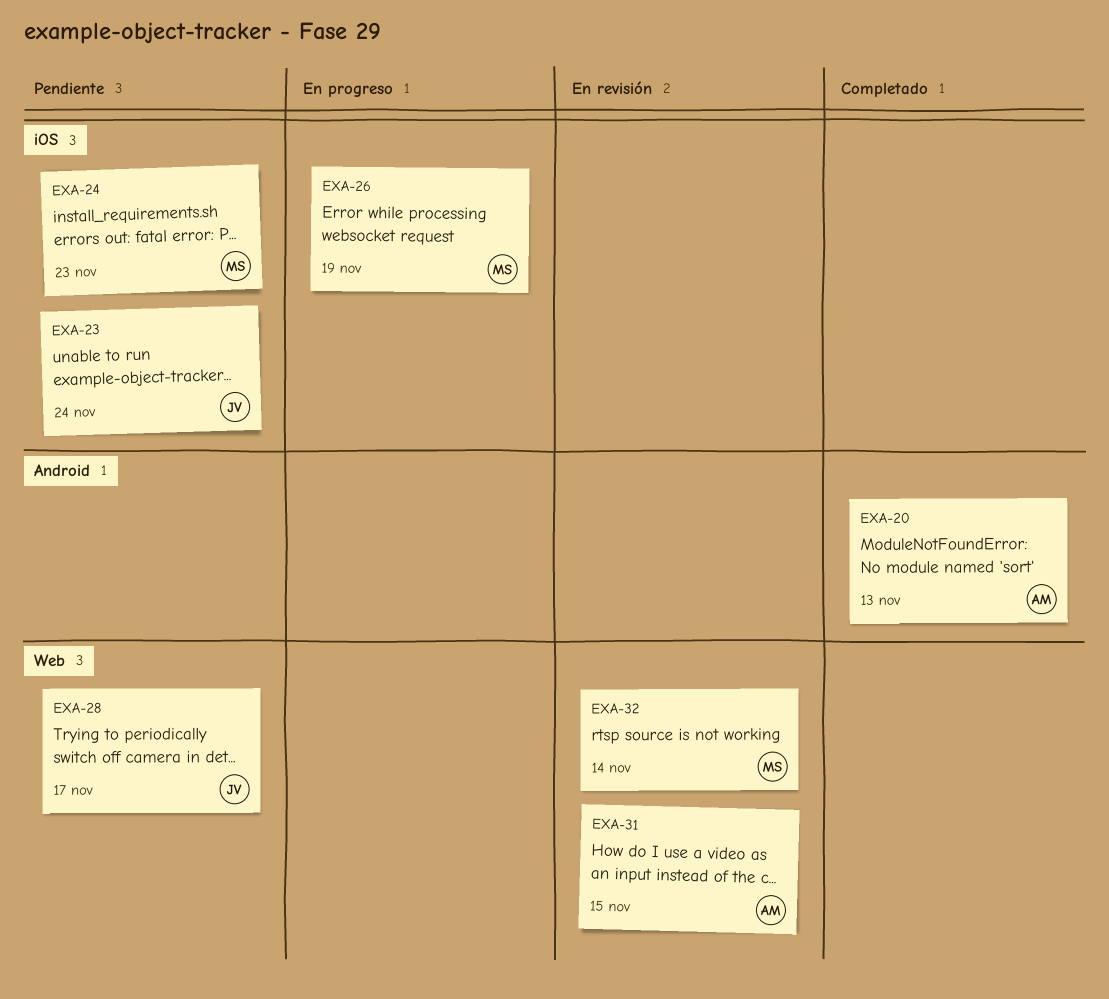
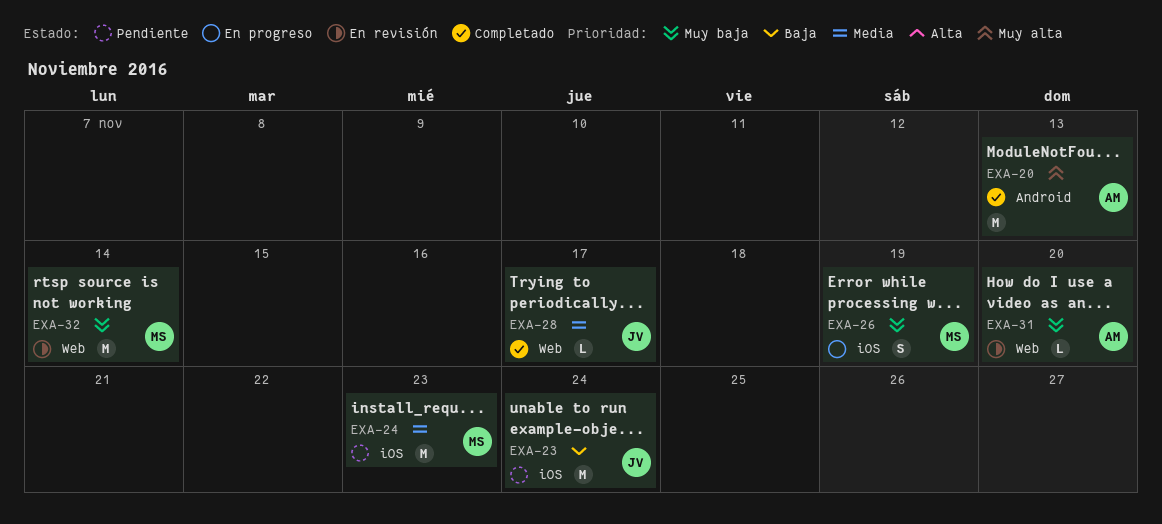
EXA-28, status: Pendiente -> Completado
EXA-31, due: Nov 15 -> Nov 20

